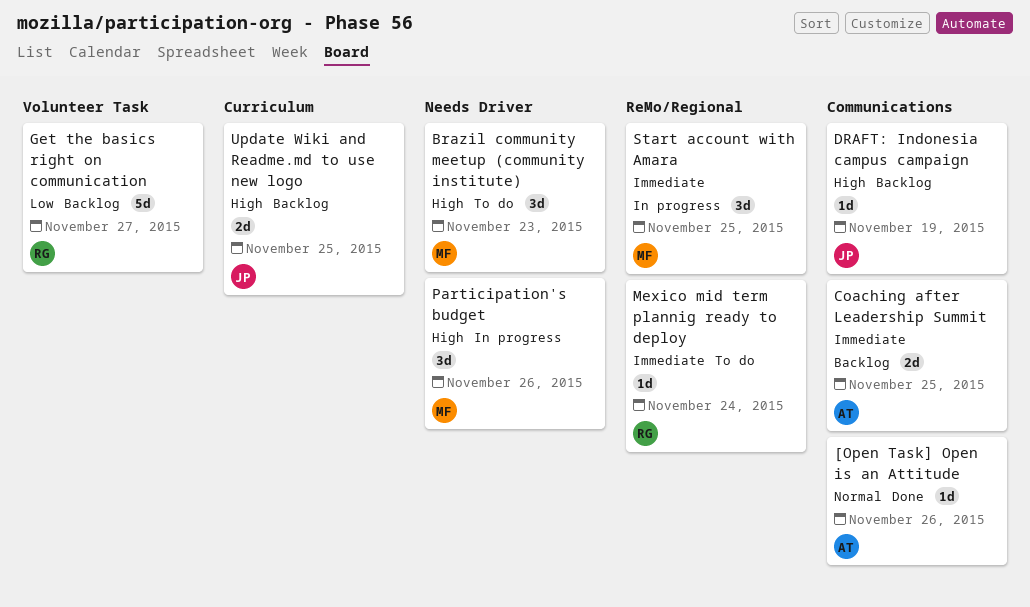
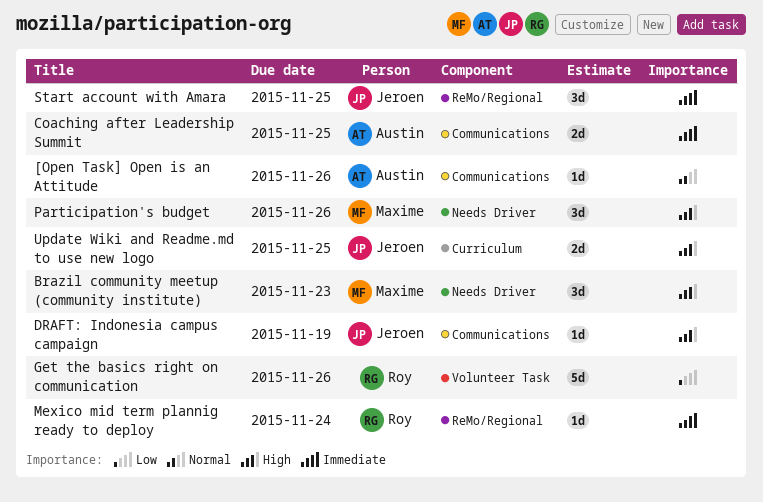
Get the basics right on communication, due: Nov 27 -> Nov 26
Start account with Amara, owner: Maxime -> Jeroen

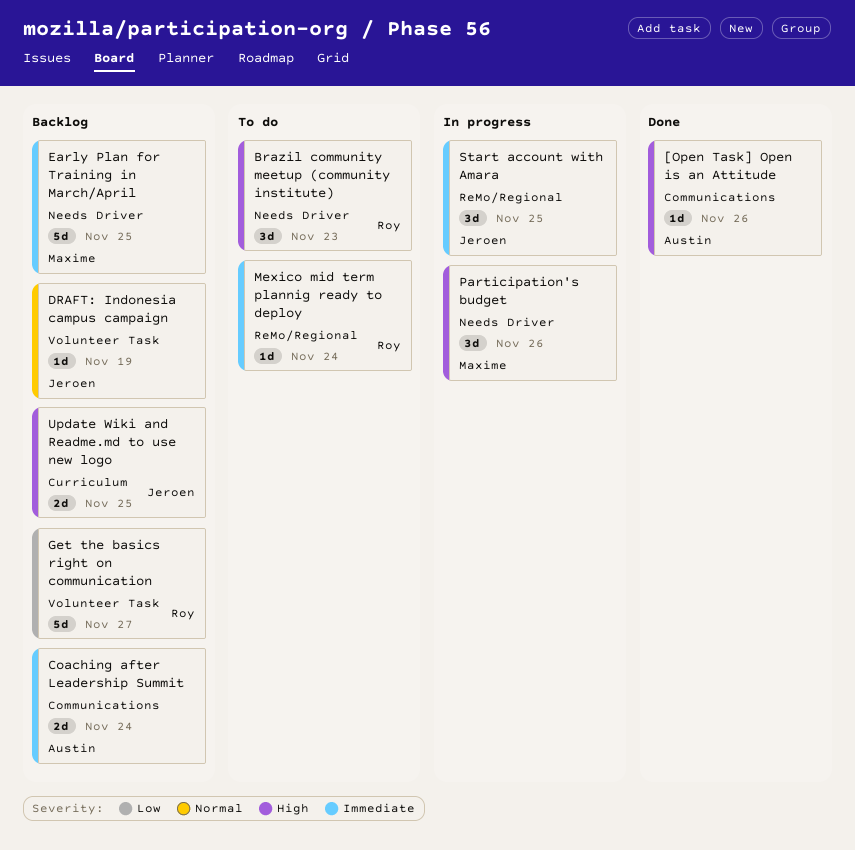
[Open Task] Open is an Attitude, priority: Normal -> High
Brazil community meetup (community institute), owner: Maxime -> Roy
Coaching after Leadership Summit, due: Nov 25 -> Nov 24
DRAFT: Indonesia campus campaign, priority: High -> Normal
DRAFT: Indonesia campus campaign, label: Communications -> Volunteer Task
Early Plan for Training in March/April: none -> present
Get the basics right on communication, due: Nov 26 -> Nov 27

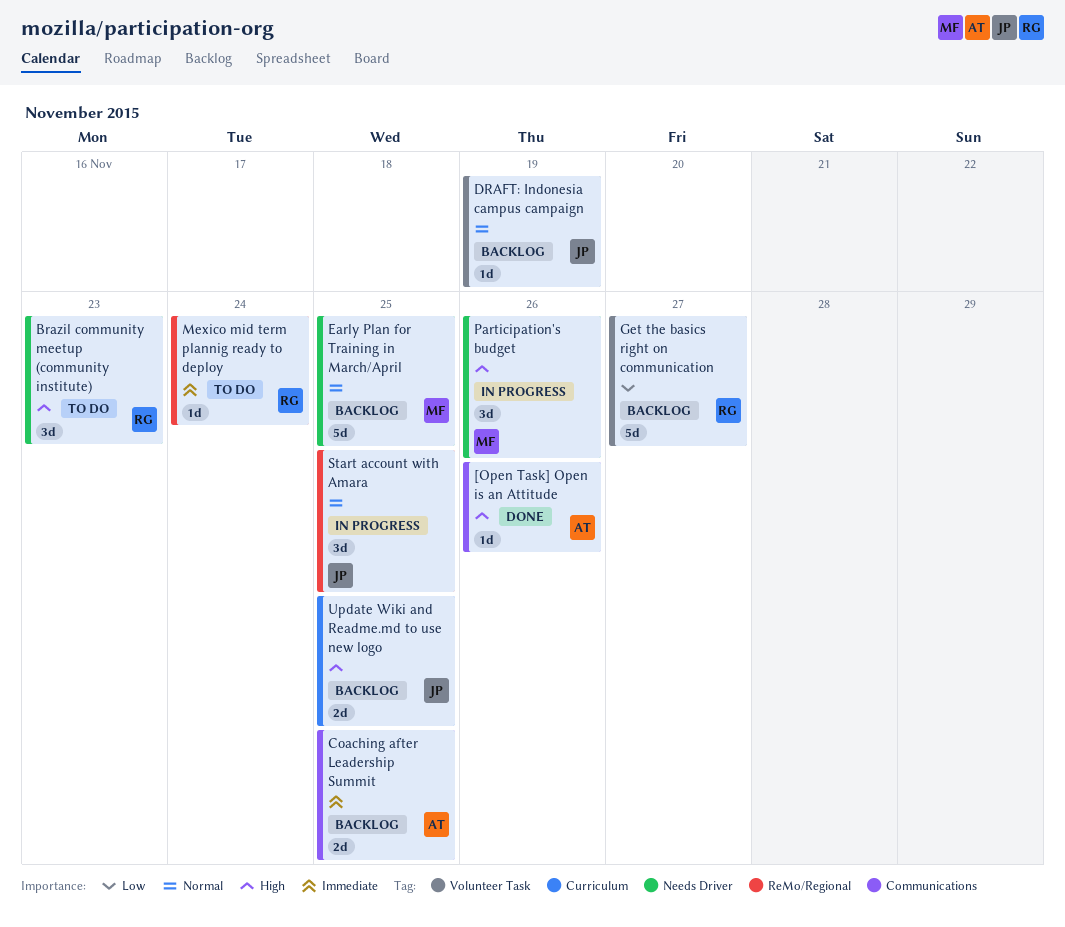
Coaching after Leadership Summit, due: Nov 24 -> Nov 25
Early Plan for Training in March/April, priority: Immediate -> Normal
Start account with Amara, priority: Immediate -> Normal

